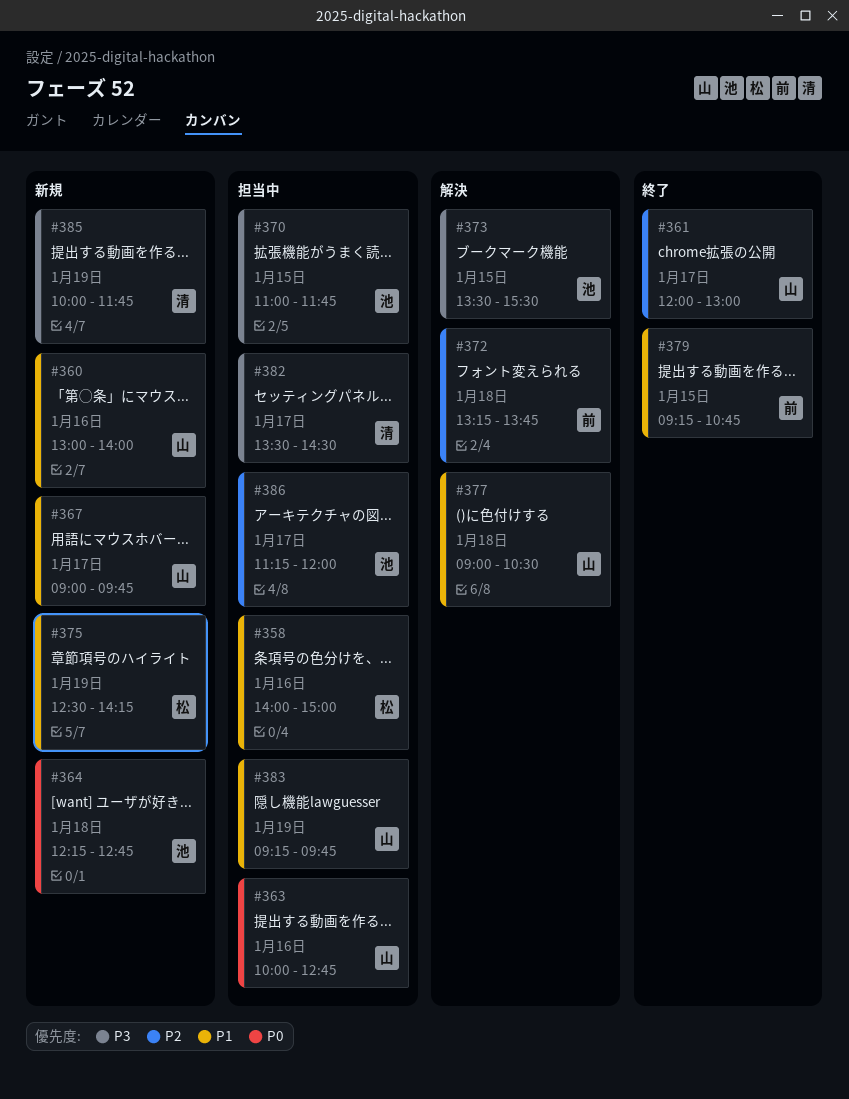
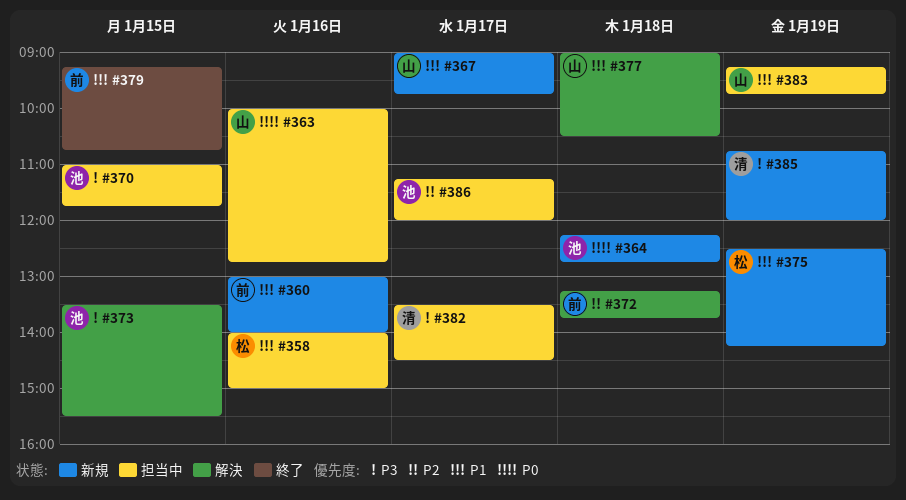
#360, owner: 山 -> 前
#361: present -> none
#385, begins: 10:00 -> 10:45
#385, ends: 11:45 -> 12:00

